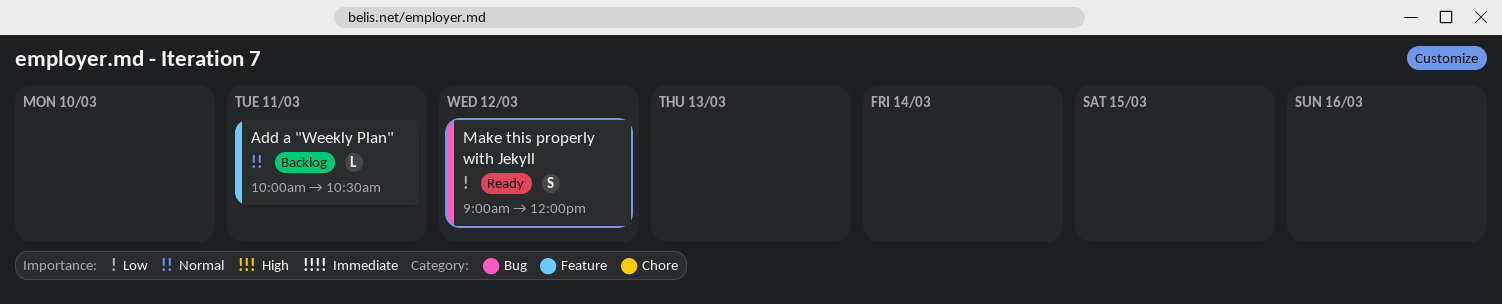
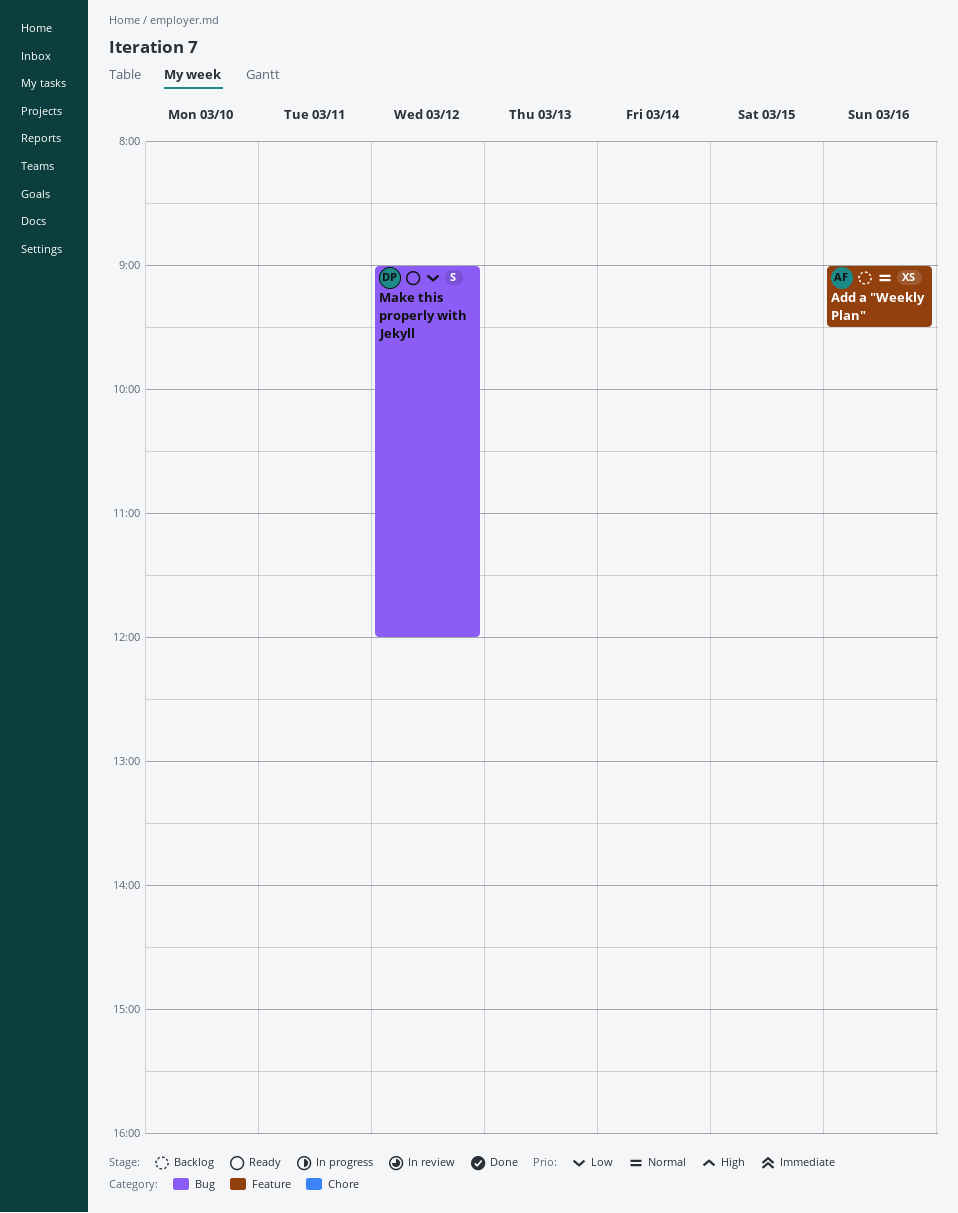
Add a "Weekly Plan", estimate: L -> XS
Add a "Weekly Plan", day: Mar 11 -> Mar 16
Add a "Weekly Plan", begins: 10:00 -> 09:00
Add a "Weekly Plan", ends: 10:30 -> 09:30

